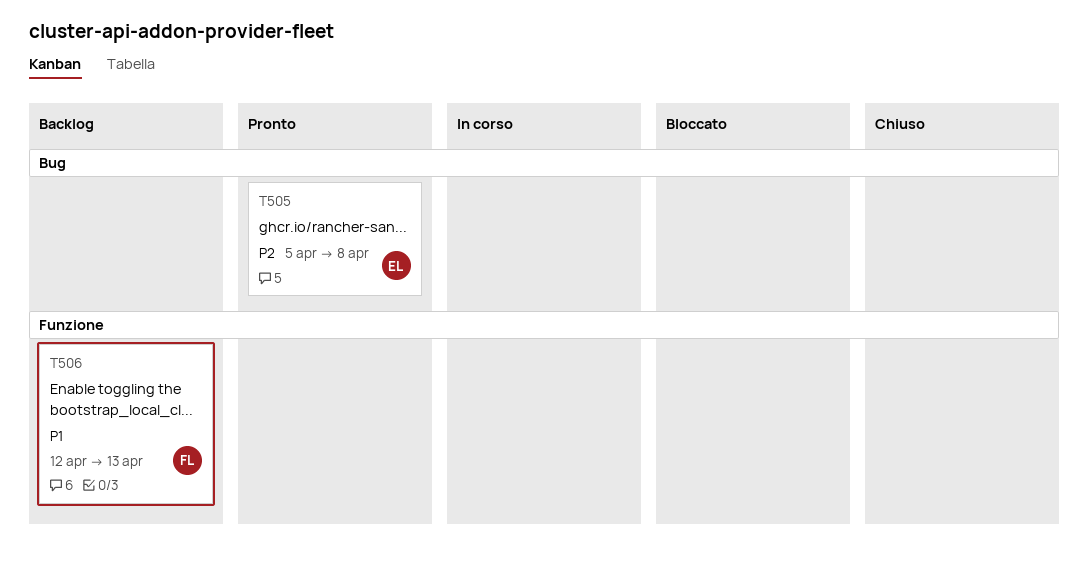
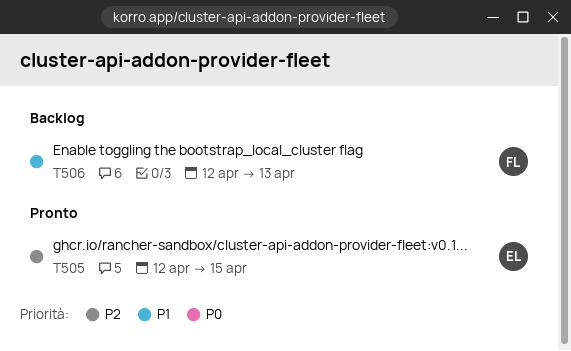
T505, start: Apr 5 -> Apr 12
T505, due: Apr 8 -> Apr 15

